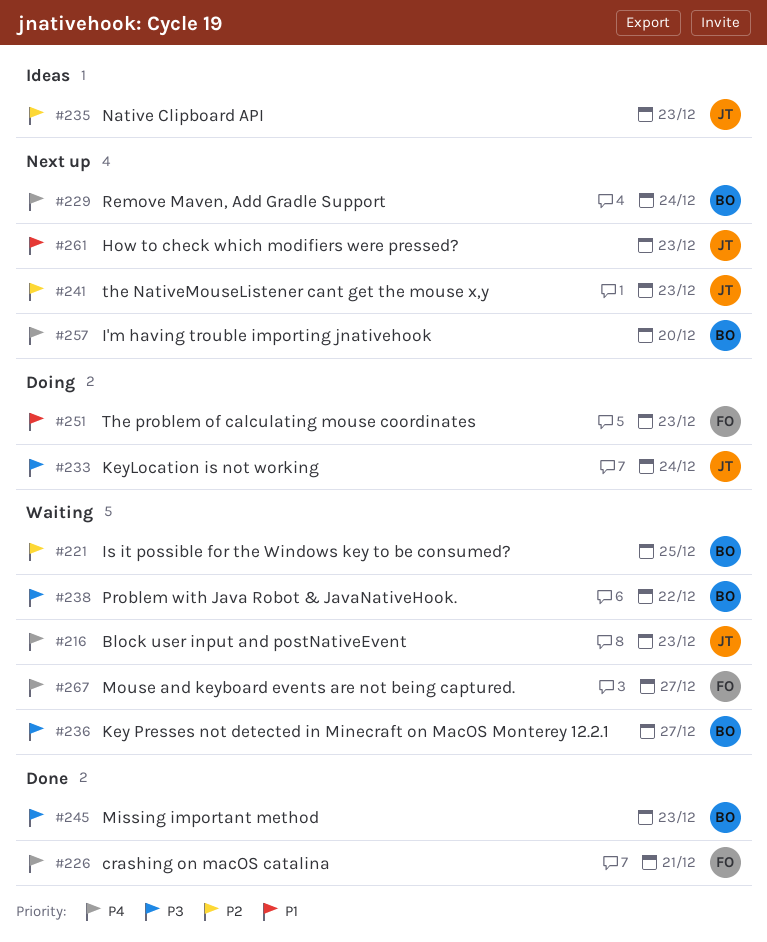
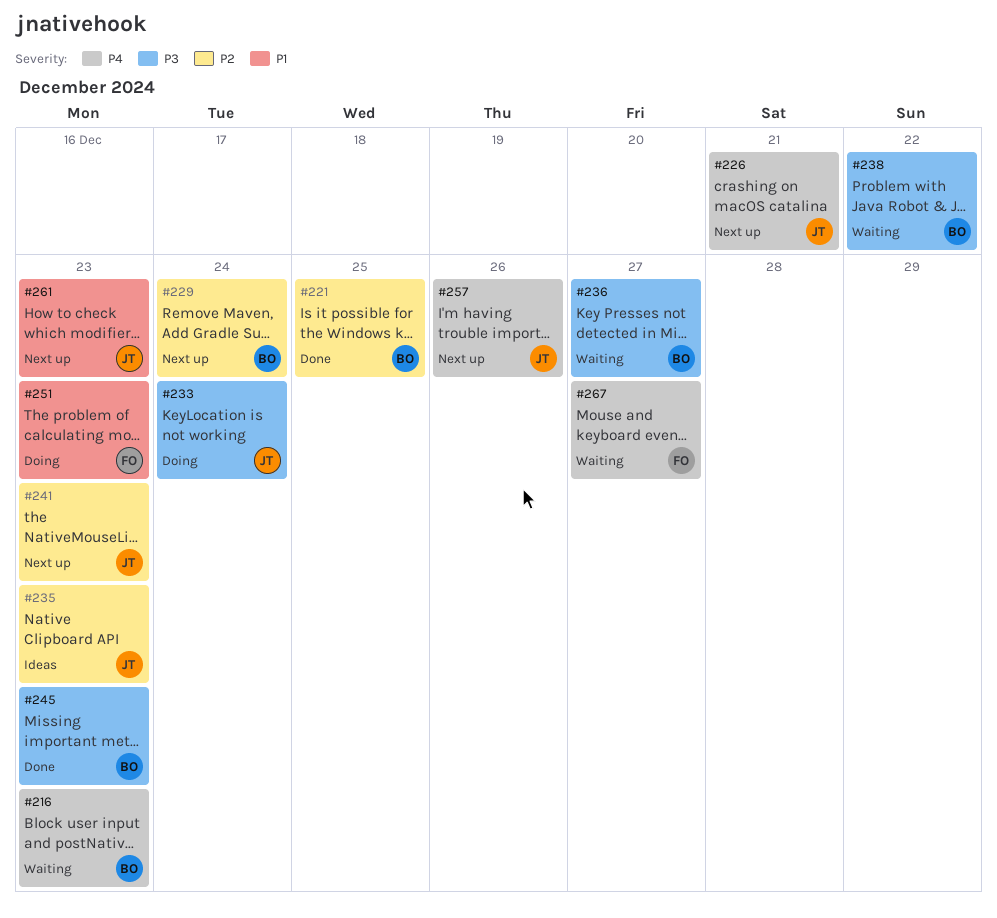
#216, owner: JT -> BO
#221, status: Waiting -> Done
#226, status: Done -> Next up
#226, owner: FO -> JT
#229, priority: P4 -> P2
#257, owner: BO -> JT
#257, due: Dec 20 -> Dec 26

